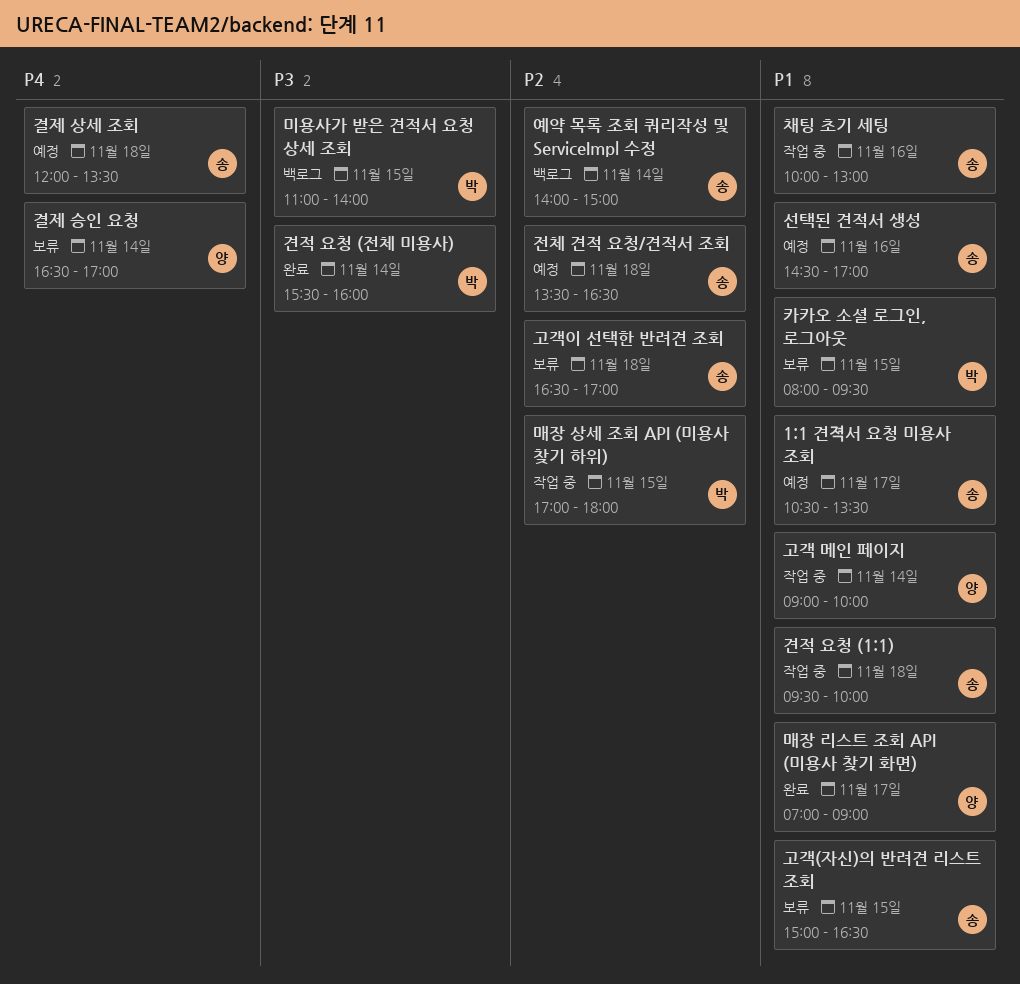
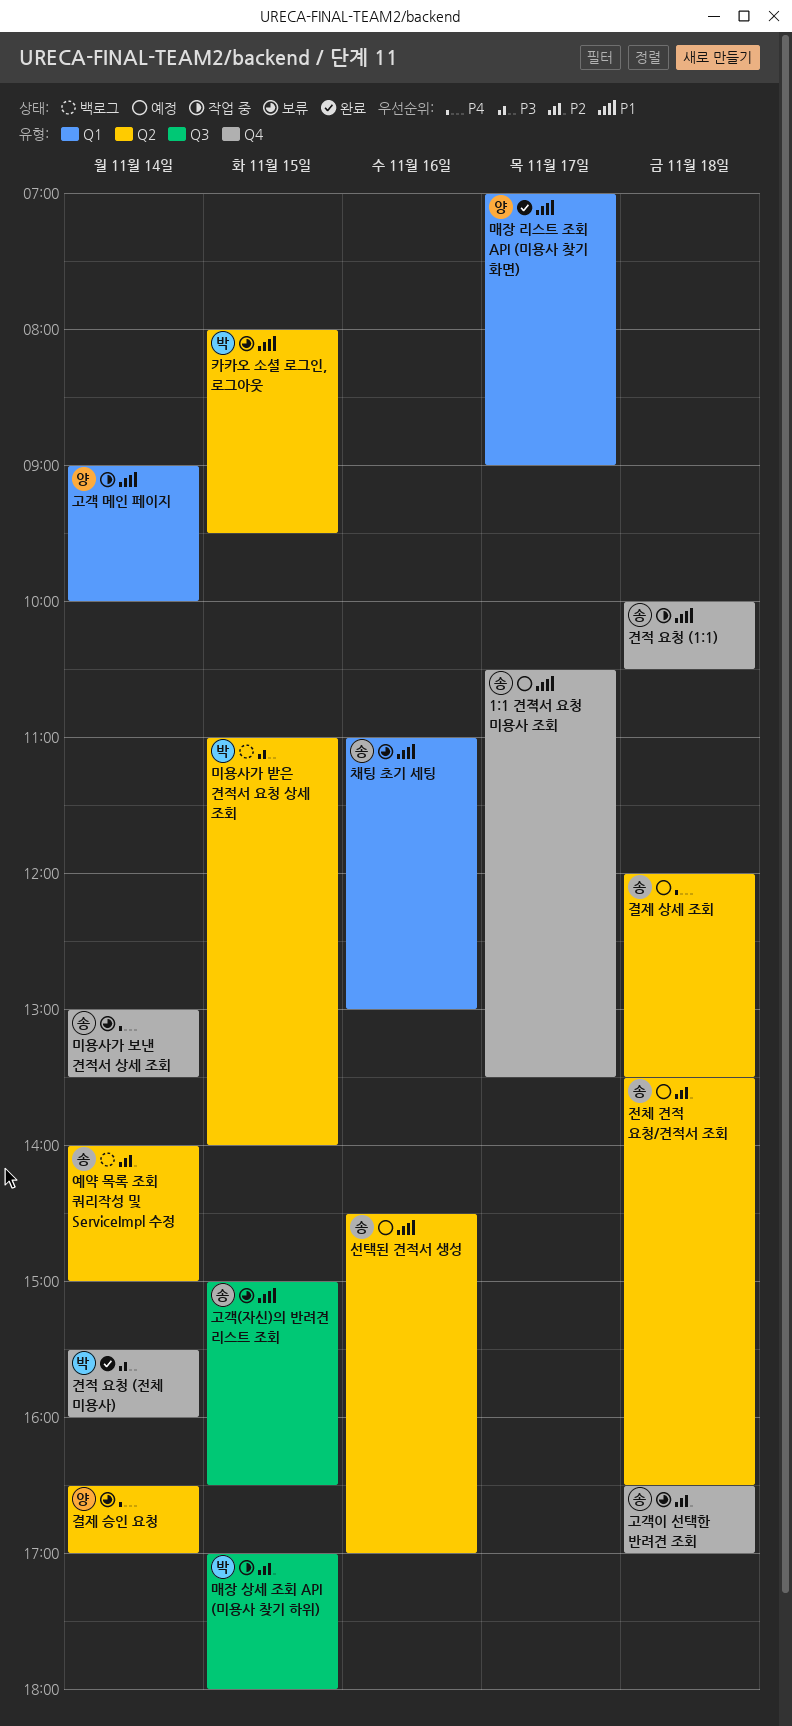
견적 요청 (1:1), begins: 09:30 -> 10:00
견적 요청 (1:1), ends: 10:00 -> 10:30
미용사가 보낸 견적서 상세 조회: none -> present
채팅 초기 세팅, status: 작업 중 -> 보류
채팅 초기 세팅, begins: 10:00 -> 11:00

